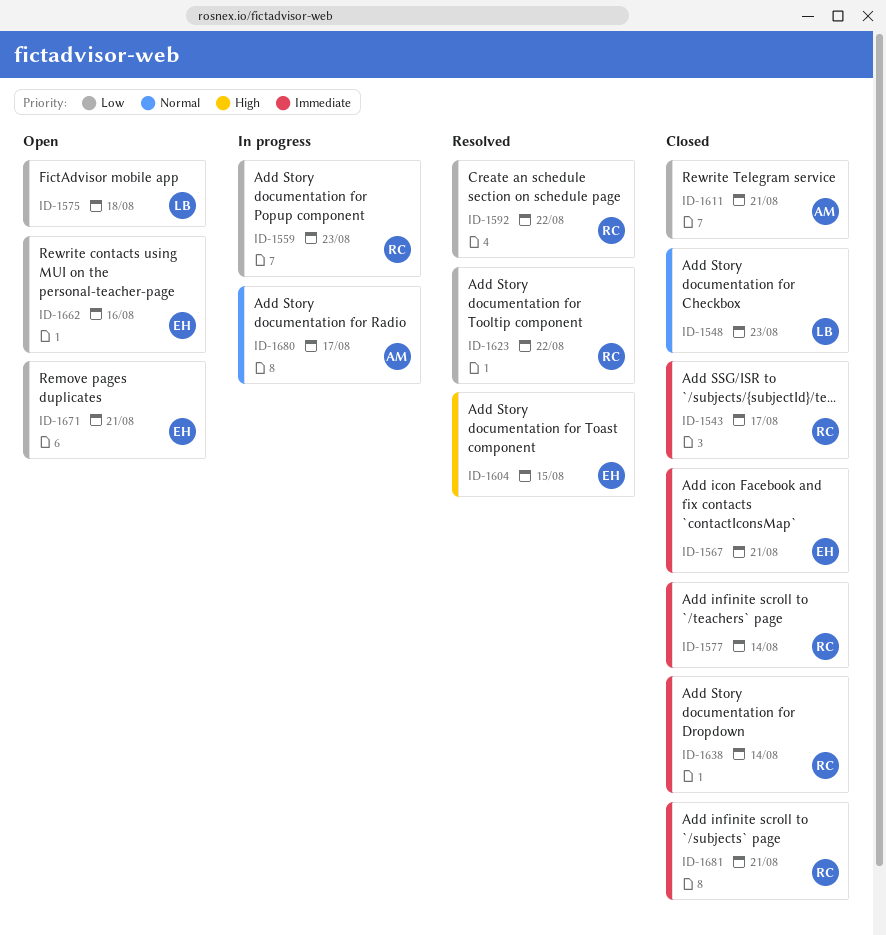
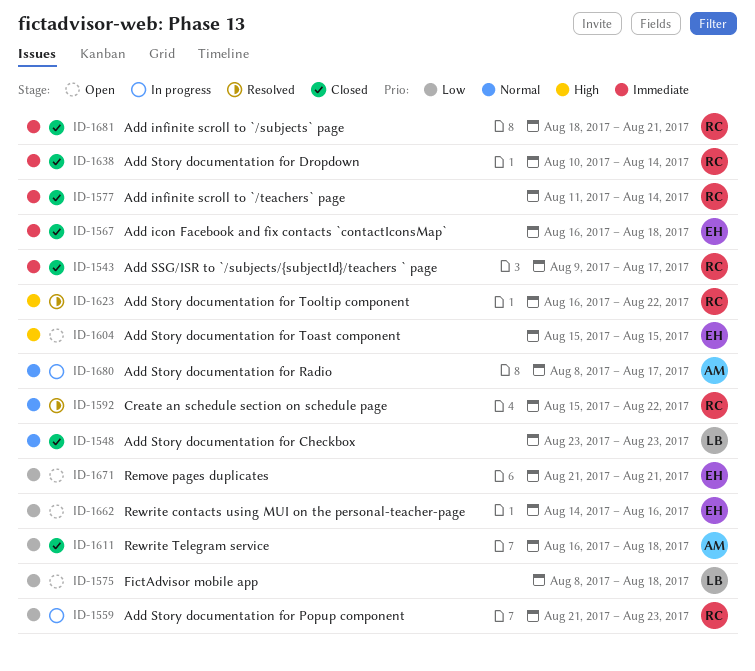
ID-1567, due: Aug 21 -> Aug 18
ID-1592, priority: Low -> Normal
ID-1604, status: Resolved -> Open
ID-1611, due: Aug 21 -> Aug 18
ID-1623, priority: Low -> High

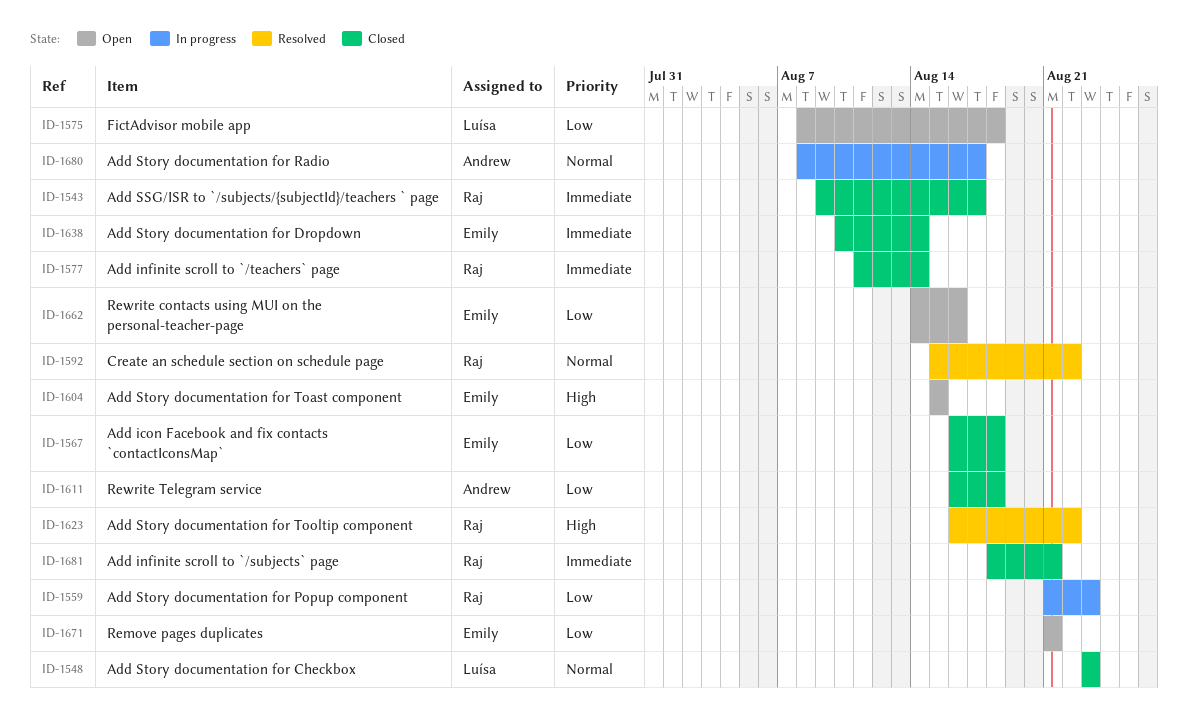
ID-1567, priority: Immediate -> Low
ID-1638, owner: Raj -> Emily

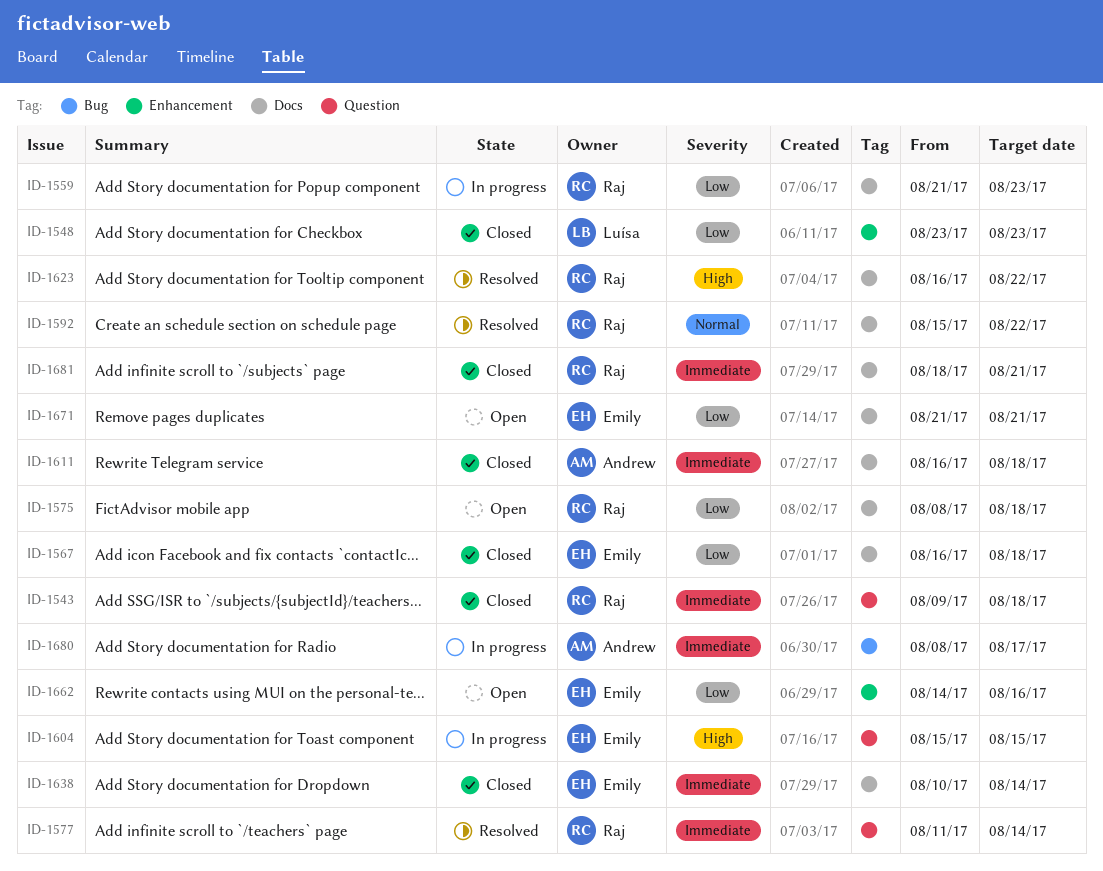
ID-1543, due: Aug 17 -> Aug 18
ID-1548, priority: Normal -> Low
ID-1575, owner: Luísa -> Raj
ID-1577, status: Closed -> Resolved
ID-1604, status: Open -> In progress
ID-1611, priority: Low -> Immediate
ID-1680, priority: Normal -> Immediate

